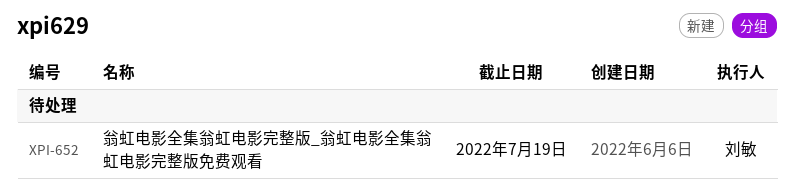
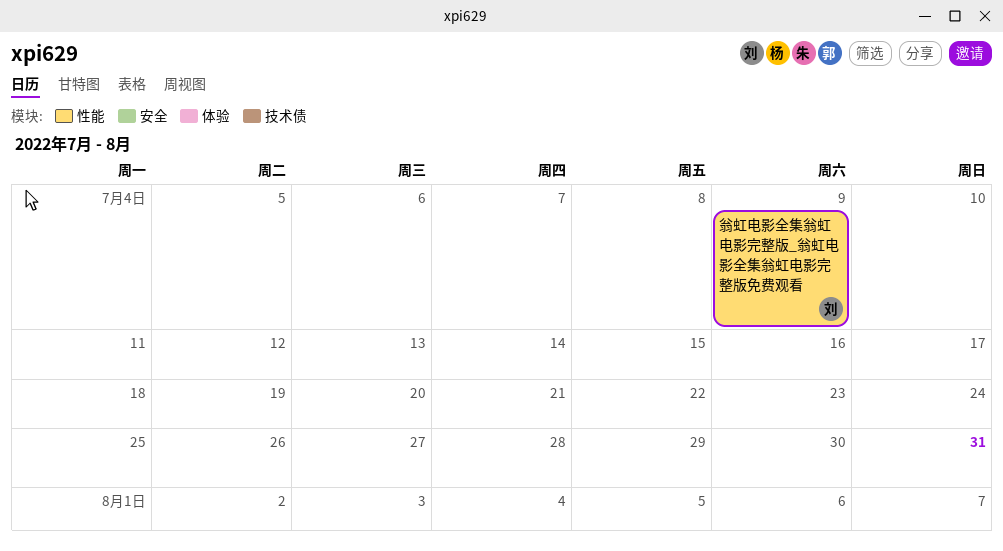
翁虹电影全集翁虹电影完整版_翁虹电影全集翁虹电影完整版免费观看, due: Jul 19 -> Jul 9

